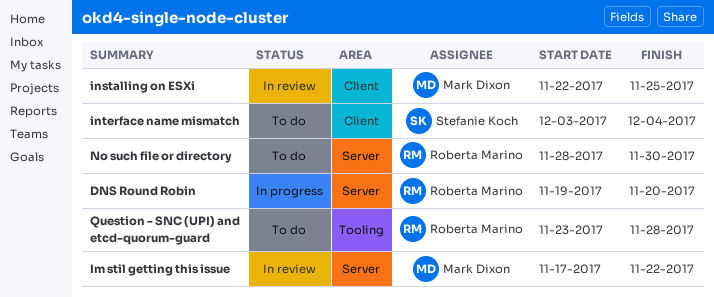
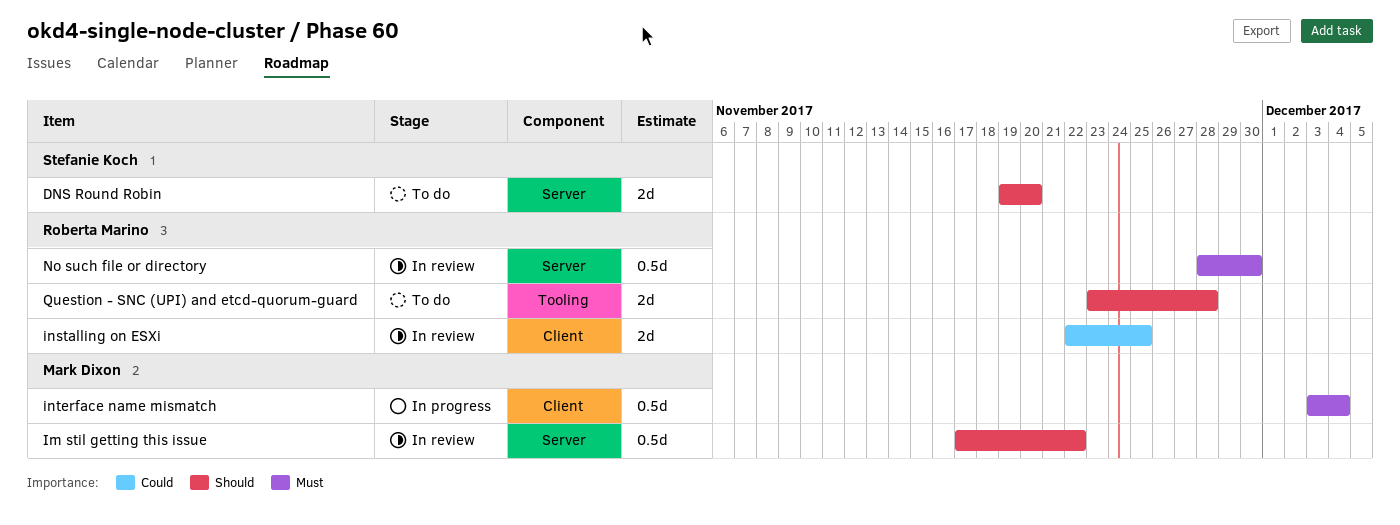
DNS Round Robin, status: In progress -> To do
DNS Round Robin, owner: Roberta Marino -> Stefanie Koch
installing on ESXi, owner: Mark Dixon -> Roberta Marino
interface name mismatch, status: To do -> In progress
interface name mismatch, owner: Stefanie Koch -> Mark Dixon
No such file or directory, status: To do -> In review

